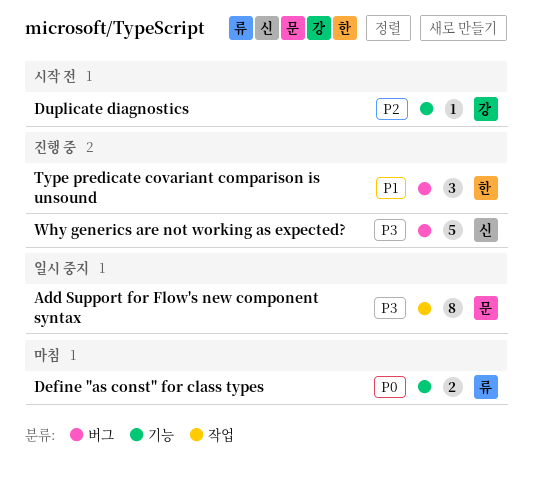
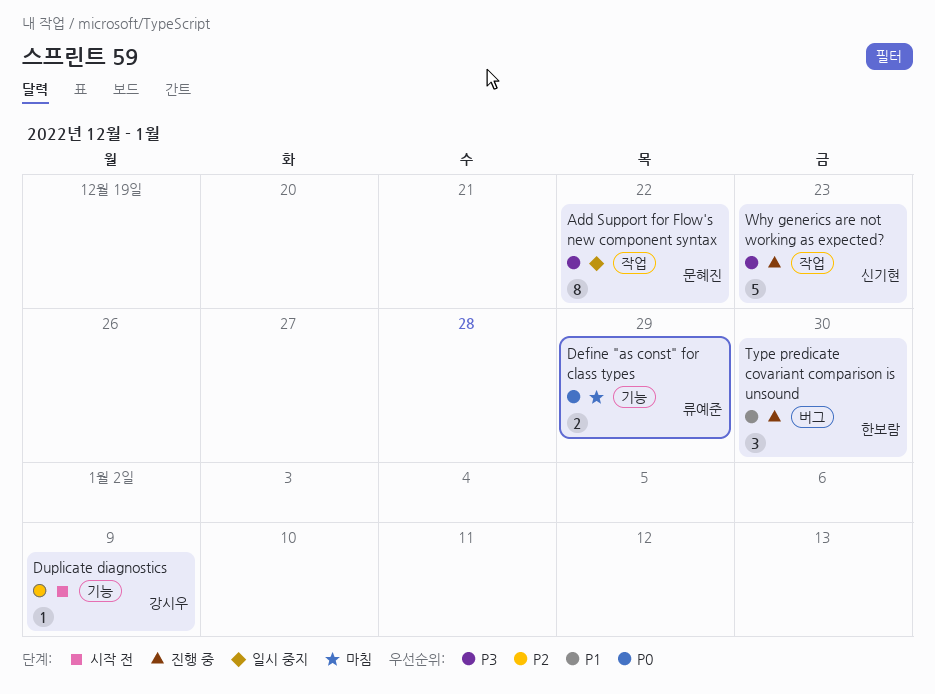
Why generics are not working as expected?, label: 버그 -> 작업

